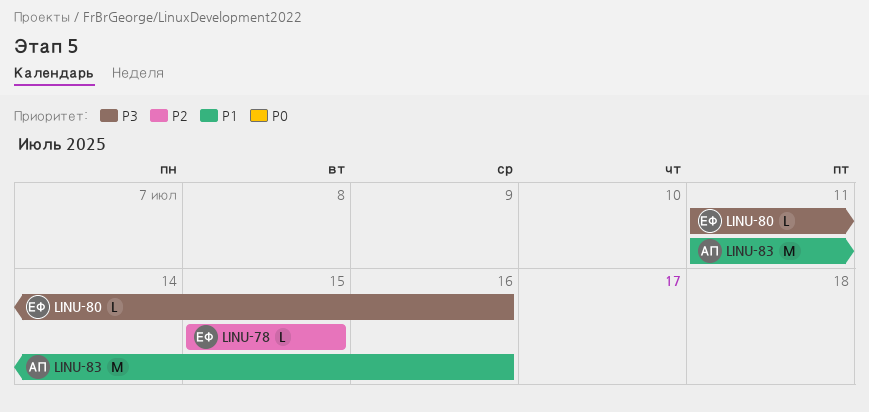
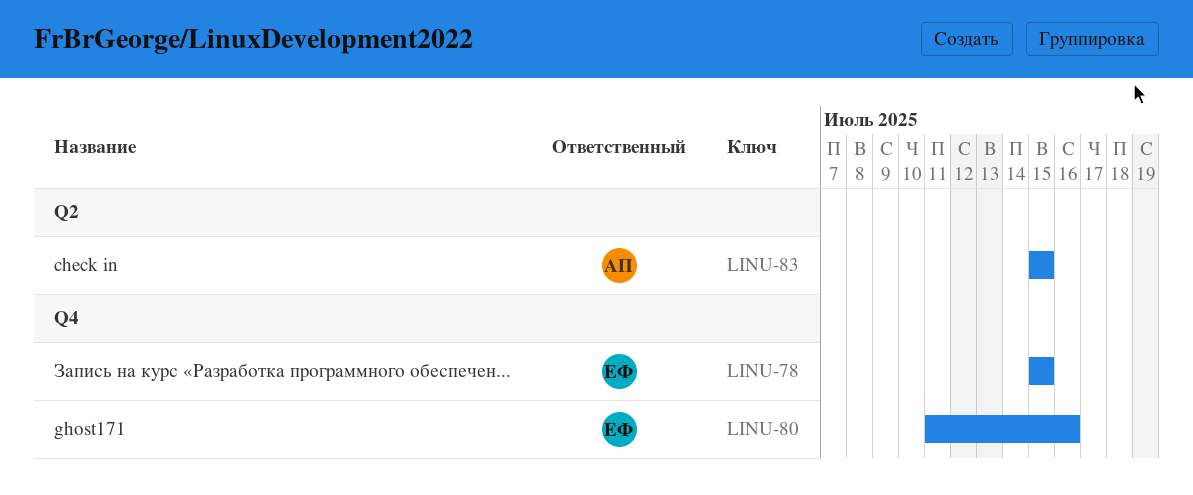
LINU-83, start: Jul 11 -> Jul 15
LINU-83, due: Jul 16 -> Jul 15

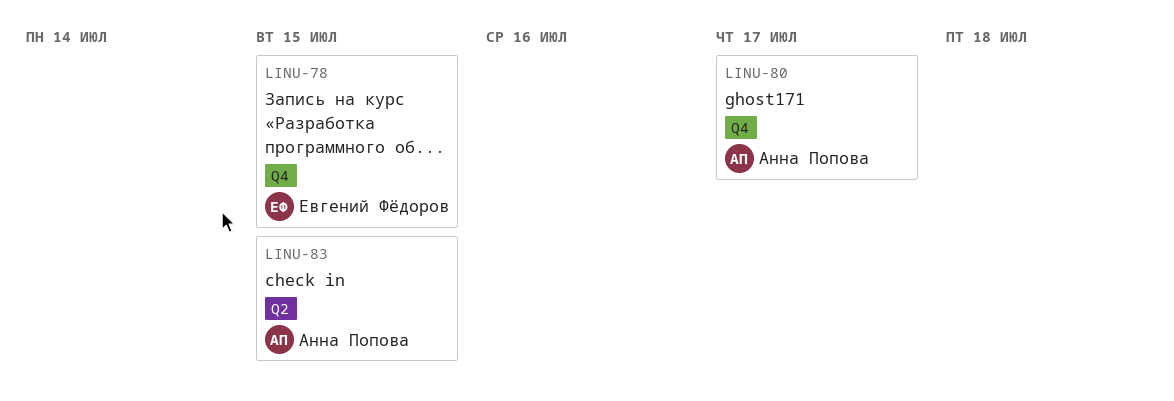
LINU-80, owner: Евгений Фёдоров -> Анна Попова
LINU-80, due: Jul 16 -> Jul 17

